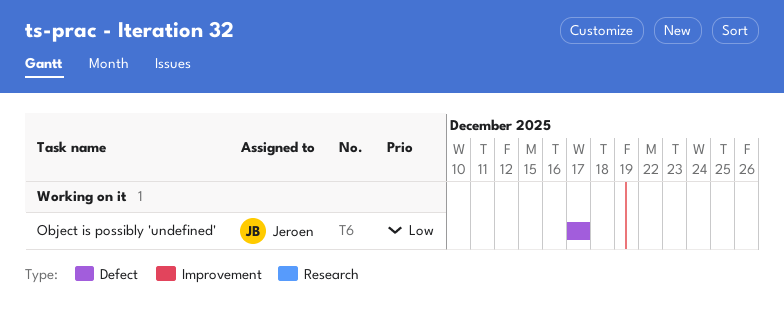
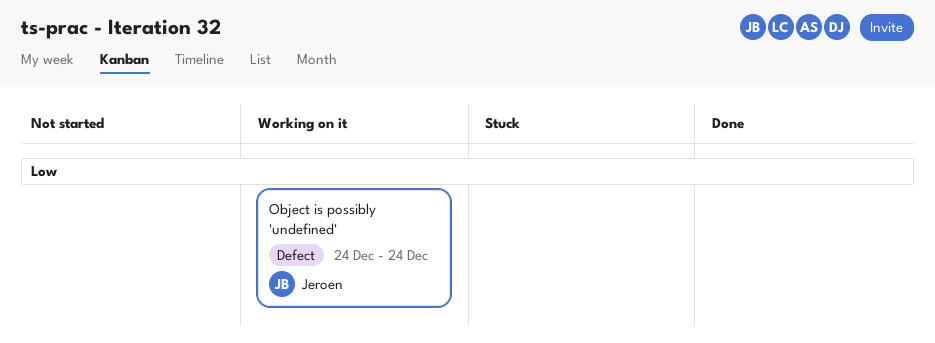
Object is possibly 'undefined', start: Dec 17 -> Dec 24
Object is possibly 'undefined', due: Dec 17 -> Dec 24

